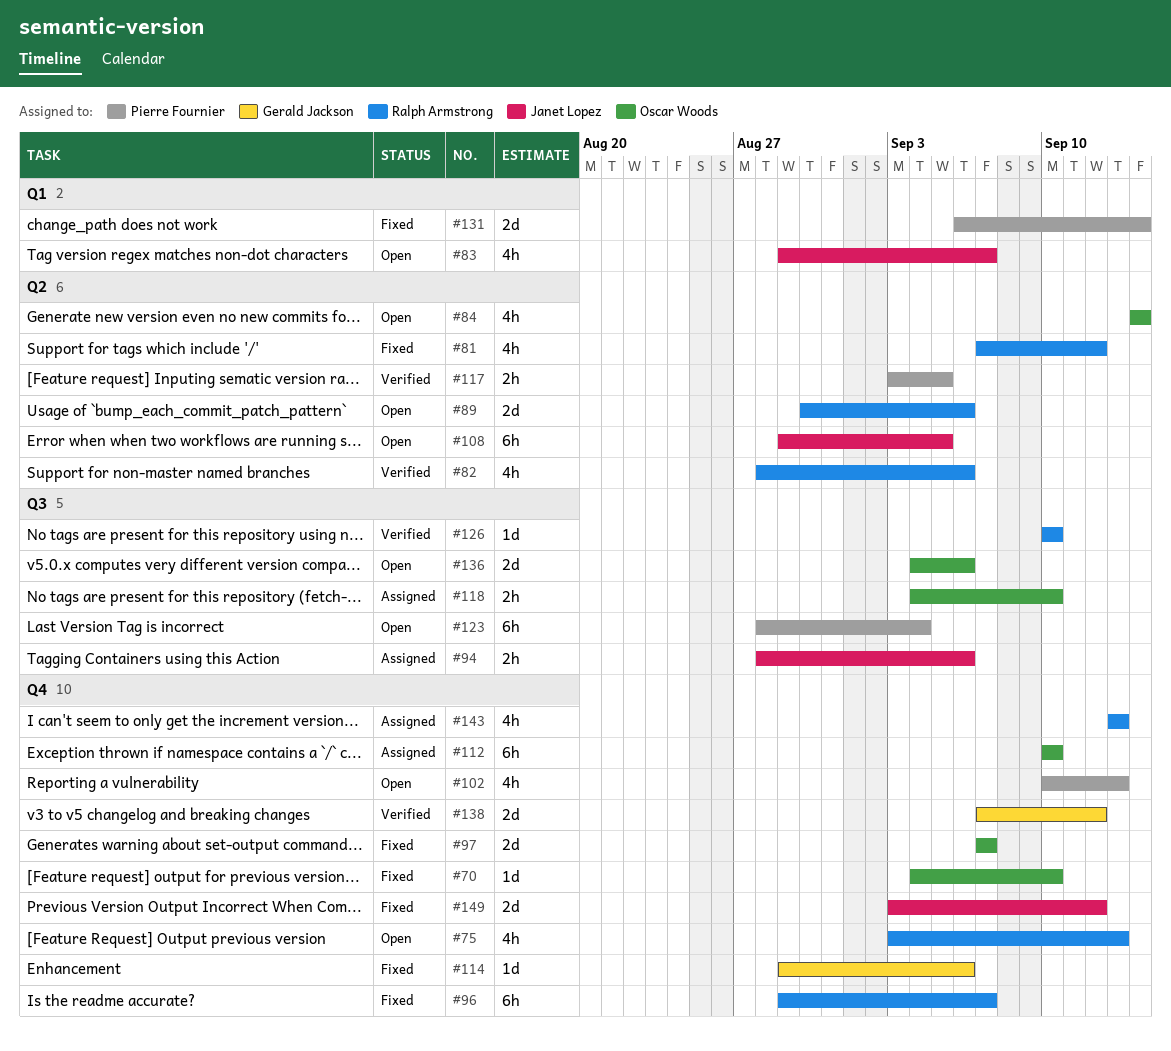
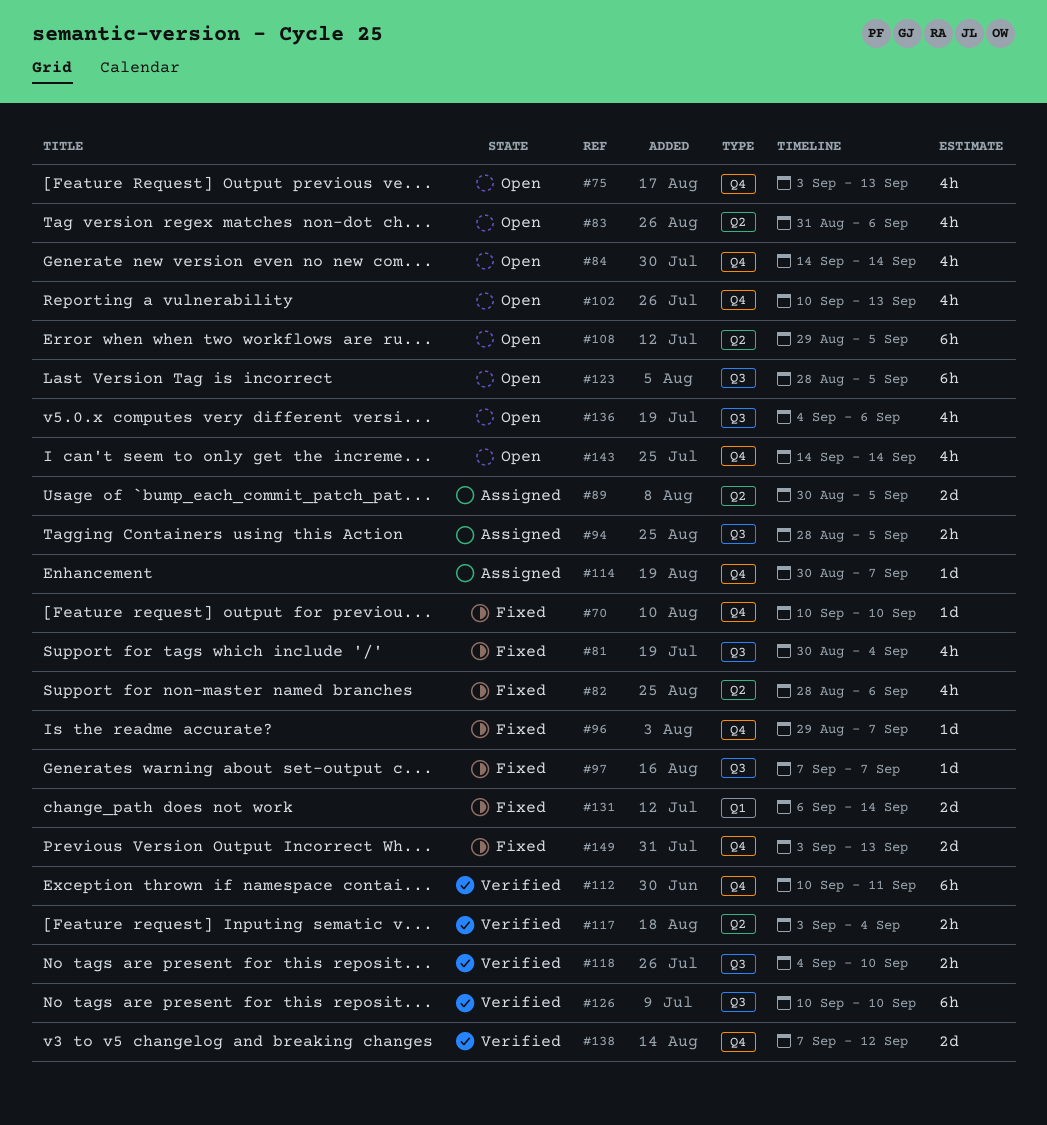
#70, start: Sep 4 -> Sep 10
#81, label: Q2 -> Q3
#81, start: Sep 7 -> Aug 30
#81, due: Sep 12 -> Sep 4
#82, status: Verified -> Fixed
#83, label: Q1 -> Q2
#83, start: Aug 29 -> Aug 31
#83, due: Sep 7 -> Sep 6
#84, label: Q2 -> Q4
#89, status: Open -> Assigned
#89, due: Sep 6 -> Sep 5
#94, due: Sep 6 -> Sep 5
#96, estimate: 6h -> 1d
#97, label: Q4 -> Q3
#97, estimate: 2d -> 1d
#112, status: Assigned -> Verified
#112, due: Sep 10 -> Sep 11
#114, status: Fixed -> Assigned
#114, start: Aug 29 -> Aug 30
#114, due: Sep 6 -> Sep 7
#117, due: Sep 5 -> Sep 4
#118, status: Assigned -> Verified
#123, due: Sep 4 -> Sep 5
#126, estimate: 1d -> 6h
#136, estimate: 2d -> 4h
#143, status: Assigned -> Open
#143, start: Sep 13 -> Sep 14
#143, due: Sep 13 -> Sep 14
#149, due: Sep 12 -> Sep 13

